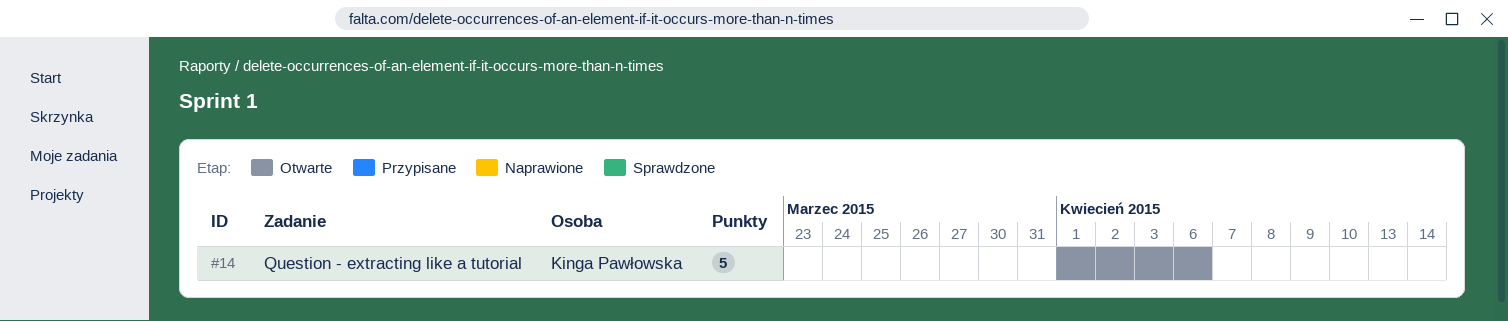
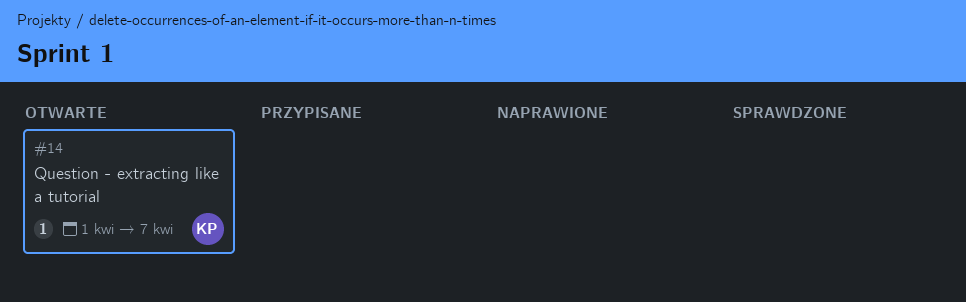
#14, estimate: 5 -> 1
#14, due: Apr 6 -> Apr 7

